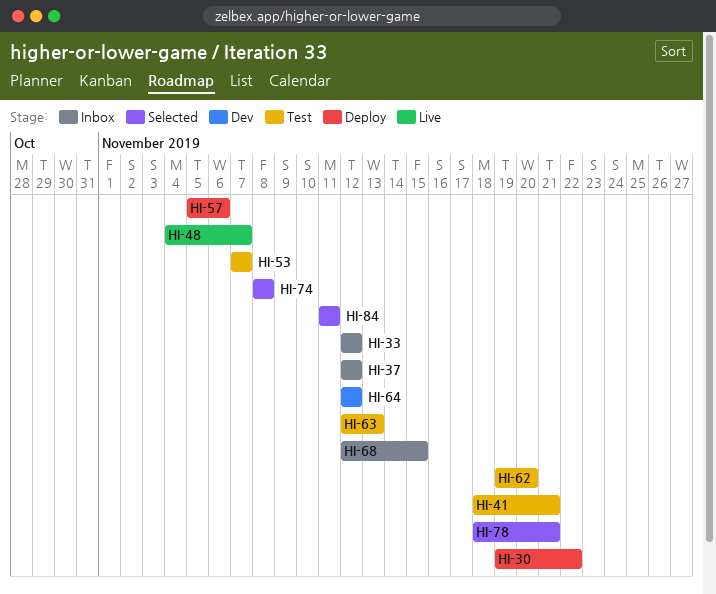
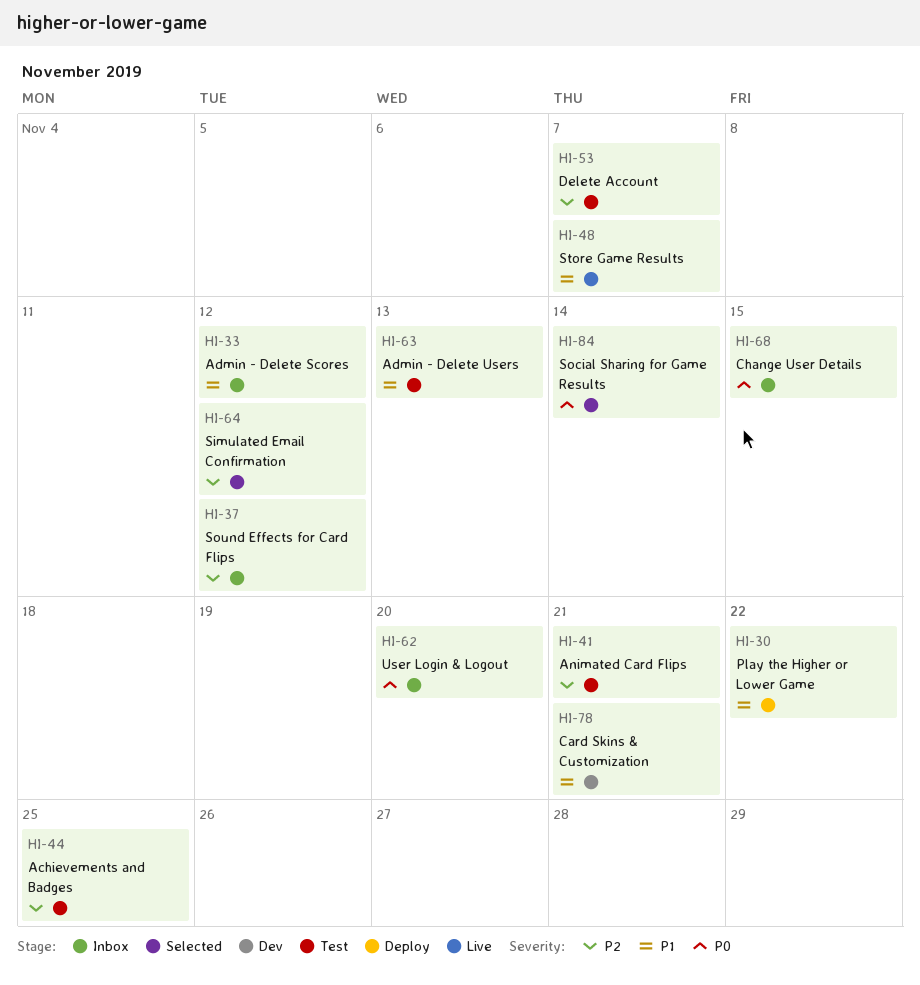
HI-44: none -> present
HI-57: present -> none
HI-62, status: Test -> Inbox
HI-64, status: Dev -> Selected
HI-74: present -> none
HI-78, status: Selected -> Dev
HI-84, due: Nov 11 -> Nov 14

